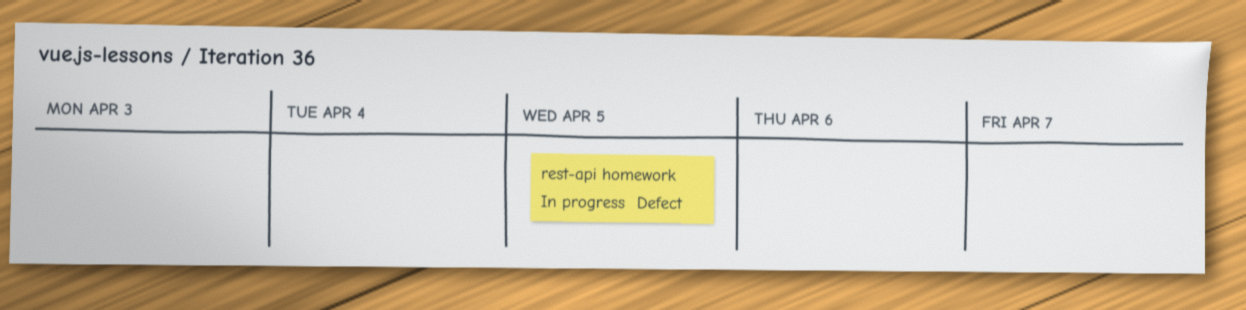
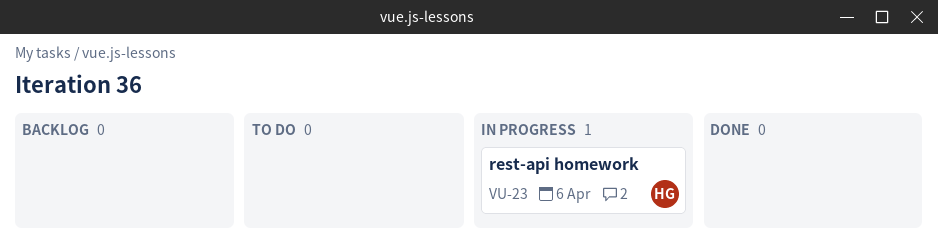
rest-api homework, due: Apr 5 -> Apr 6

